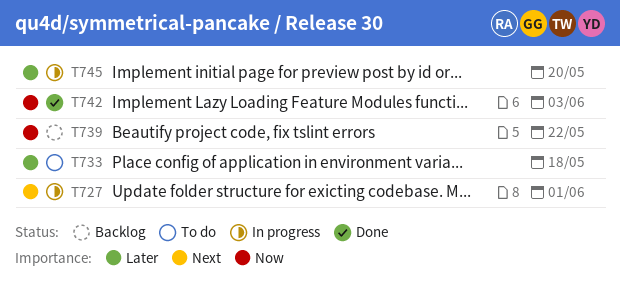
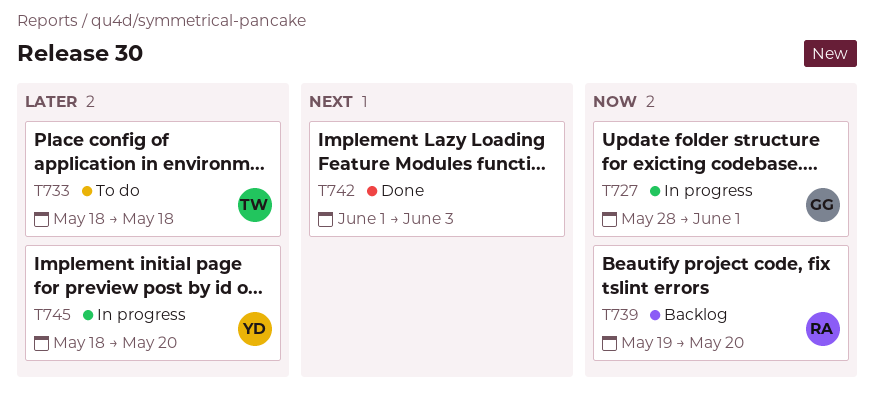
T727, priority: Next -> Now
T739, due: May 22 -> May 20
T742, priority: Now -> Next

